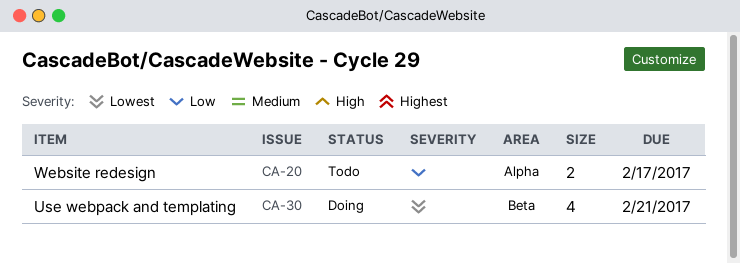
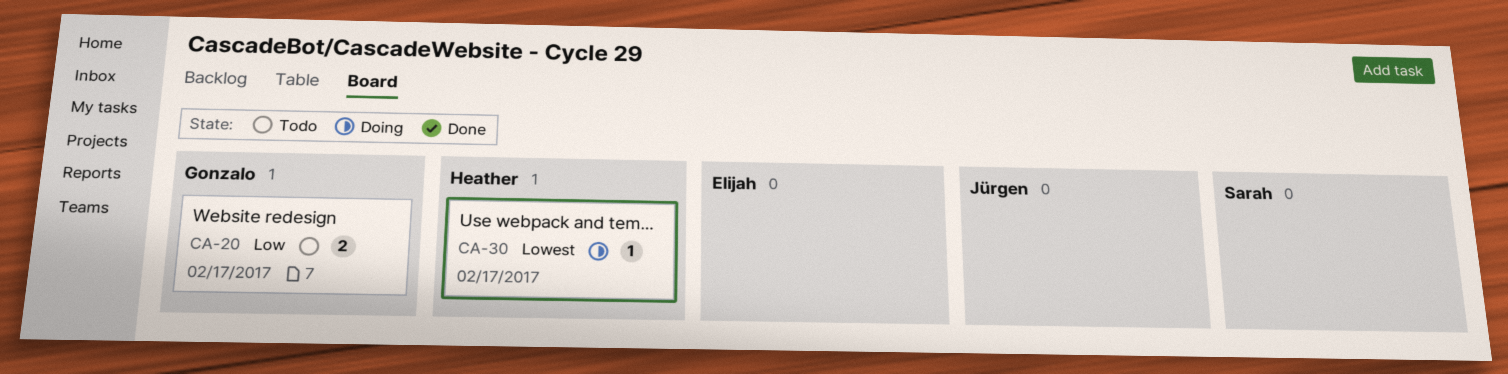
CA-30, estimate: 4 -> 1
CA-30, due: Feb 21 -> Feb 17

